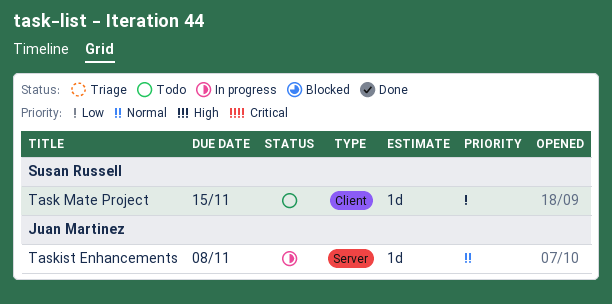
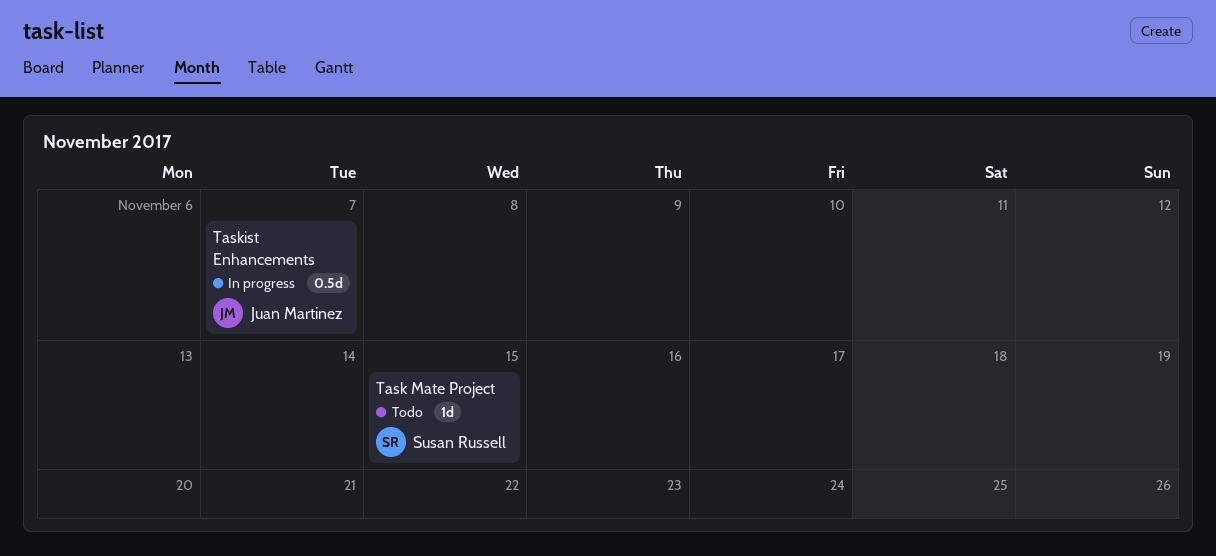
Taskist Enhancements, estimate: 1d -> 0.5d
Taskist Enhancements, due: Nov 8 -> Nov 7

